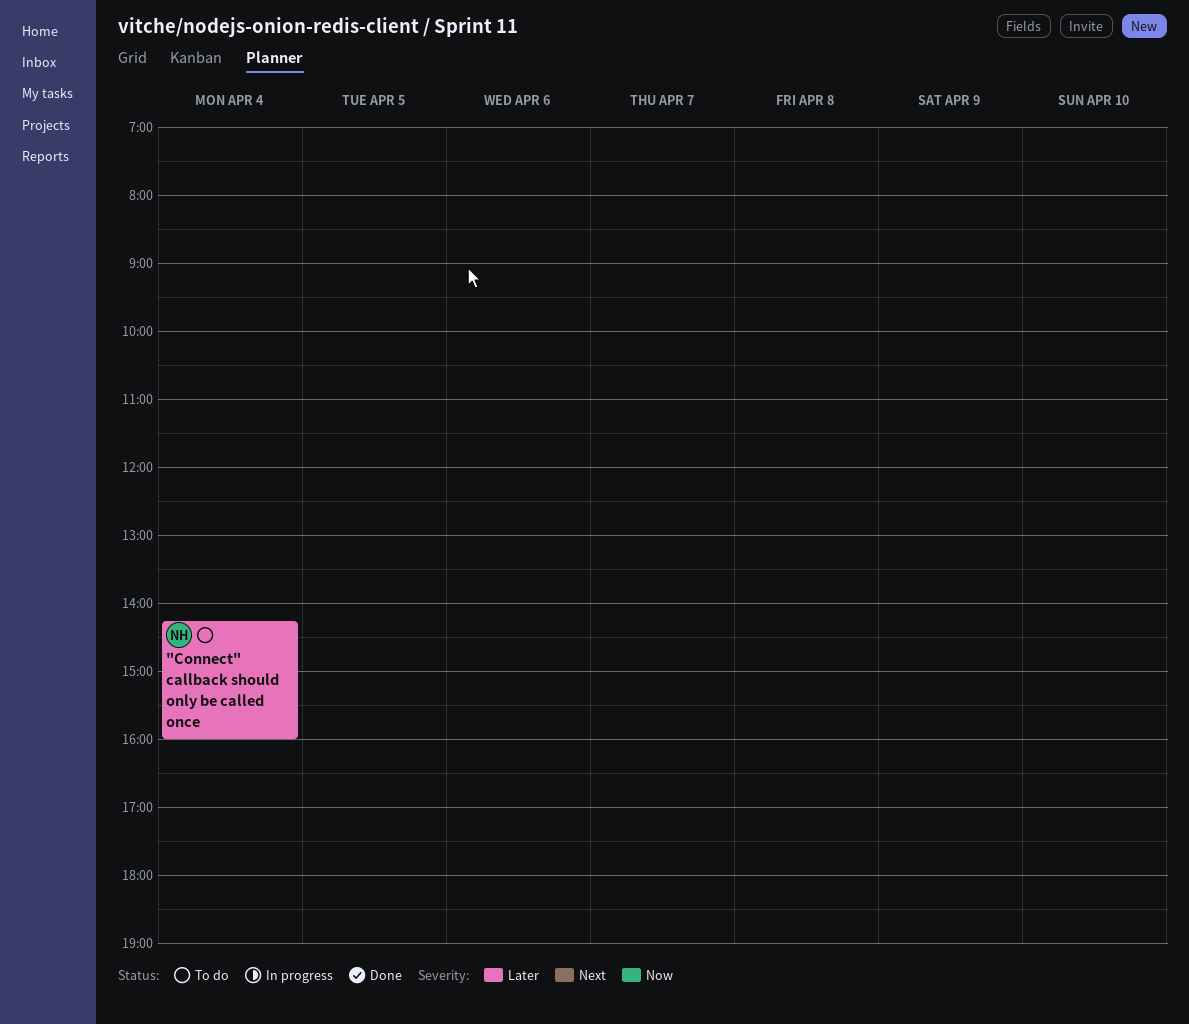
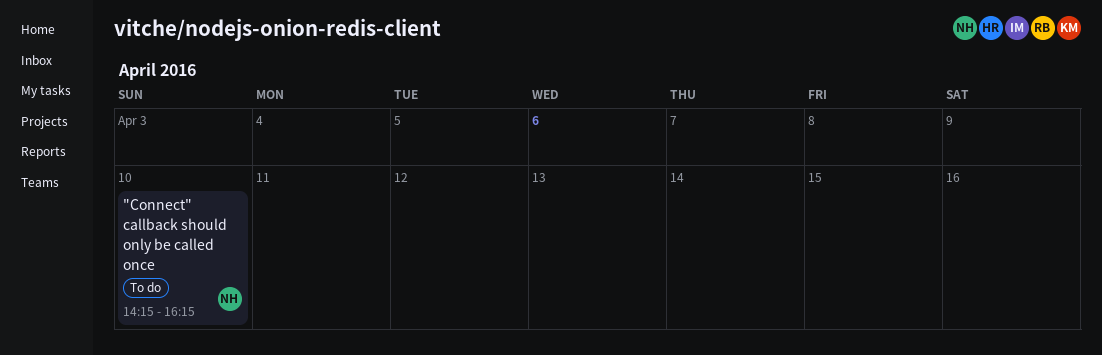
"Connect" callback should only be called once, day: Apr 4 -> Apr 10
"Connect" callback should only be called once, ends: 16:00 -> 16:15

